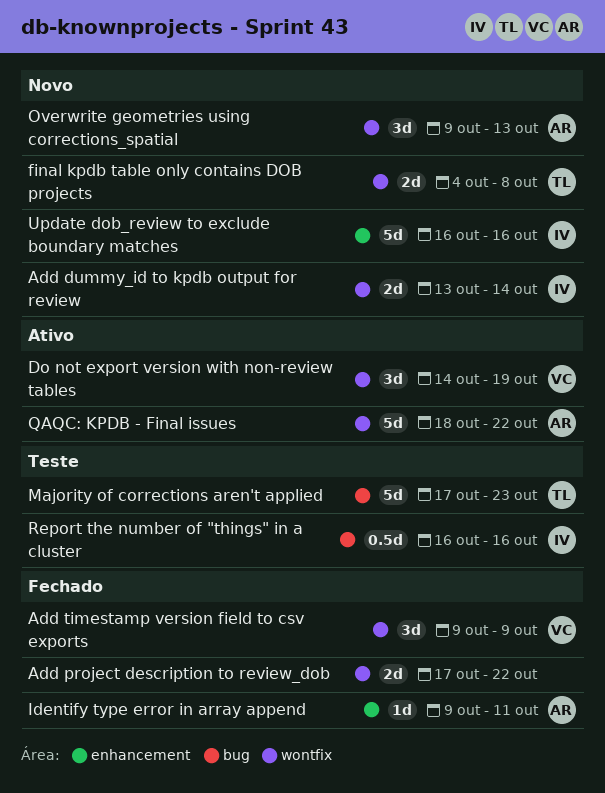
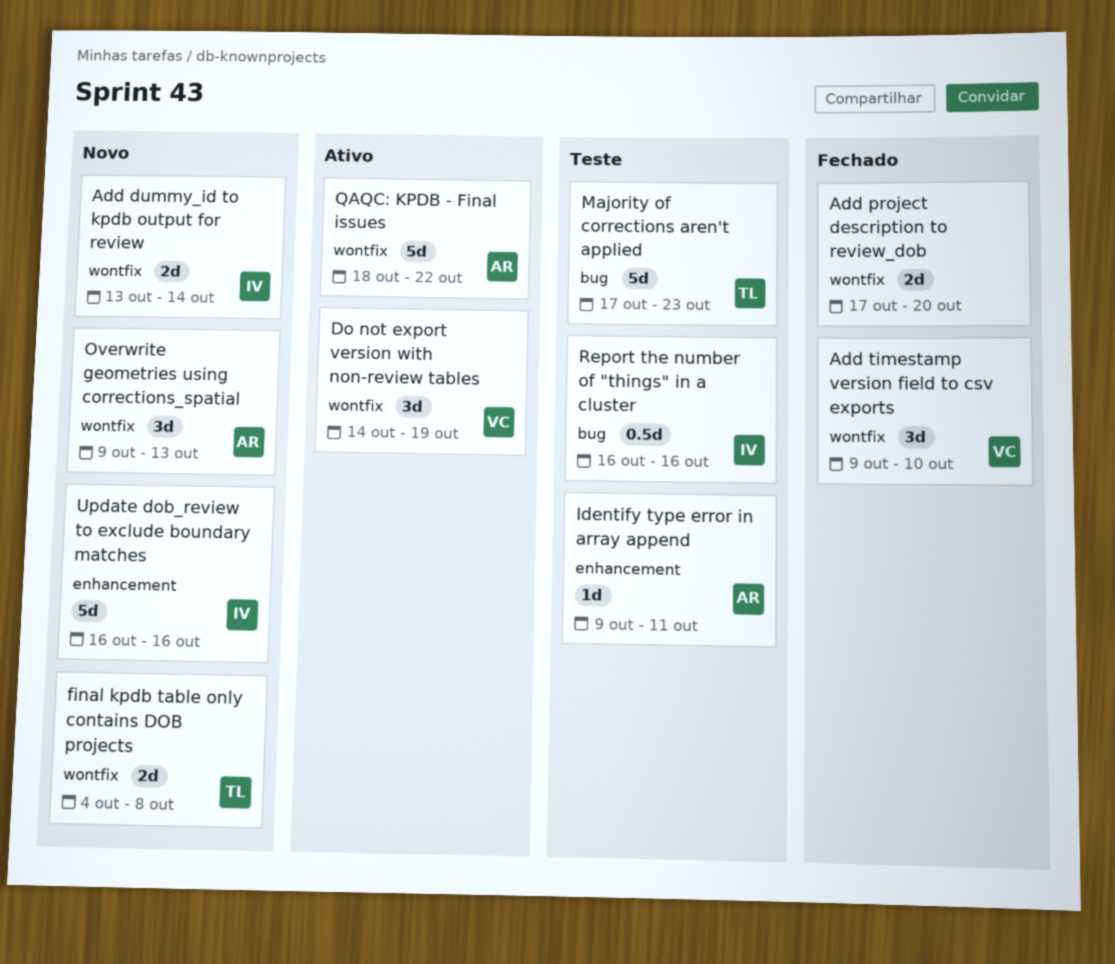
Add project description to review_dob, due: Oct 22 -> Oct 20
Add timestamp version field to csv exports, due: Oct 9 -> Oct 10
Identify type error in array append, status: Fechado -> Teste

